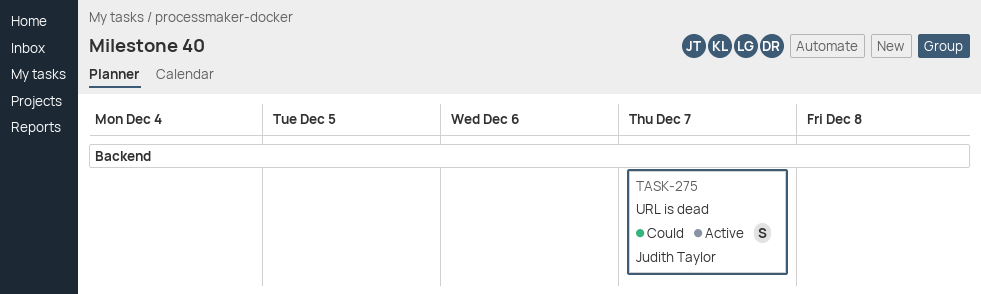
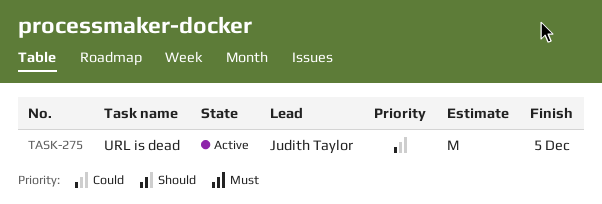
TASK-275, estimate: S -> M
TASK-275, due: Dec 7 -> Dec 5

